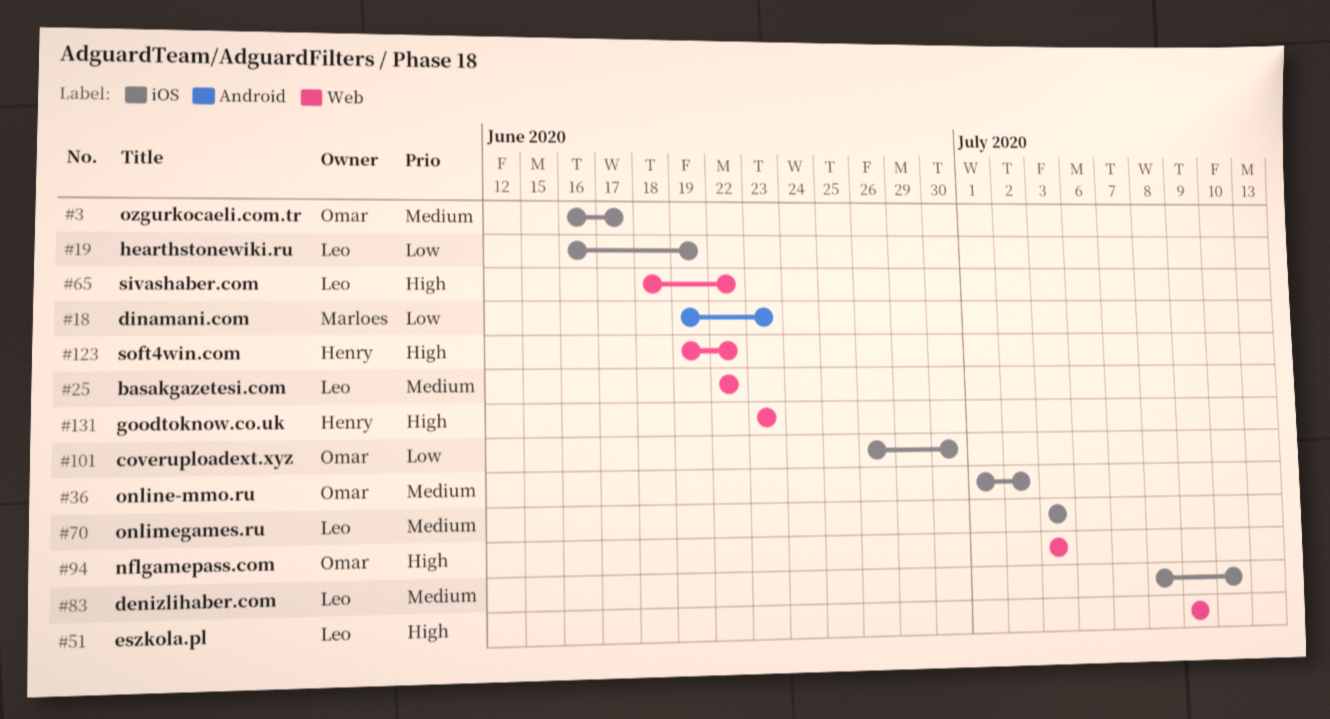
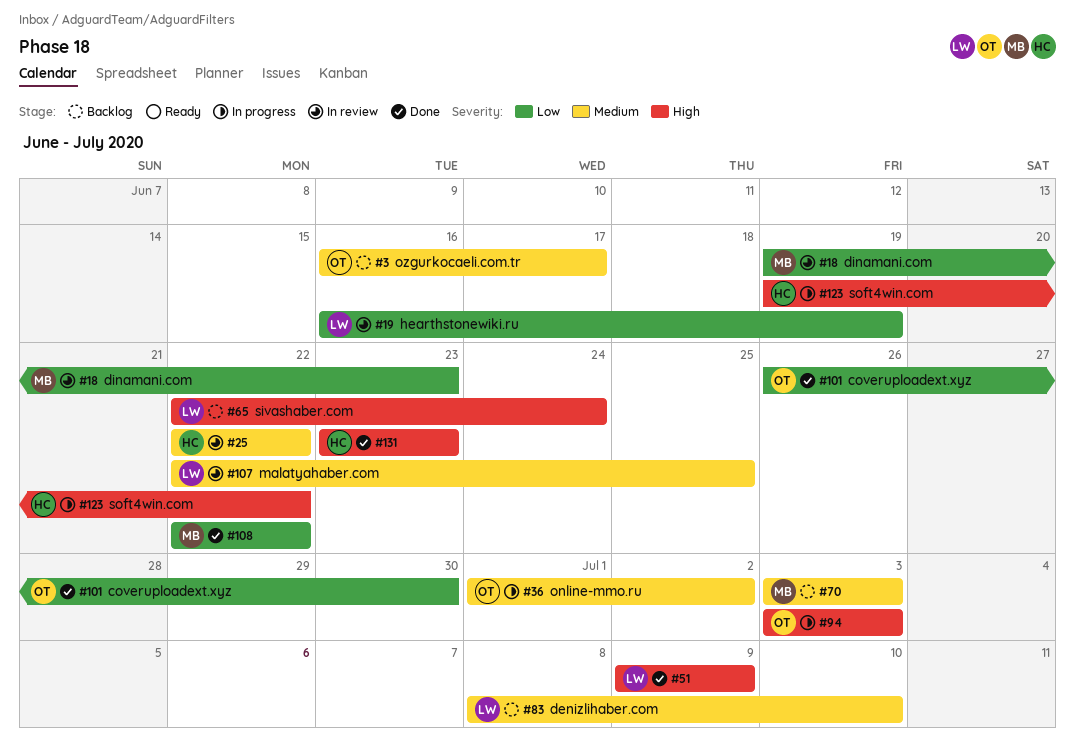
#25, owner: Leo -> Henry
#65, start: Jun 18 -> Jun 22
#65, due: Jun 22 -> Jun 24
#70, owner: Leo -> Marloes
#107: none -> present
#108: none -> present

